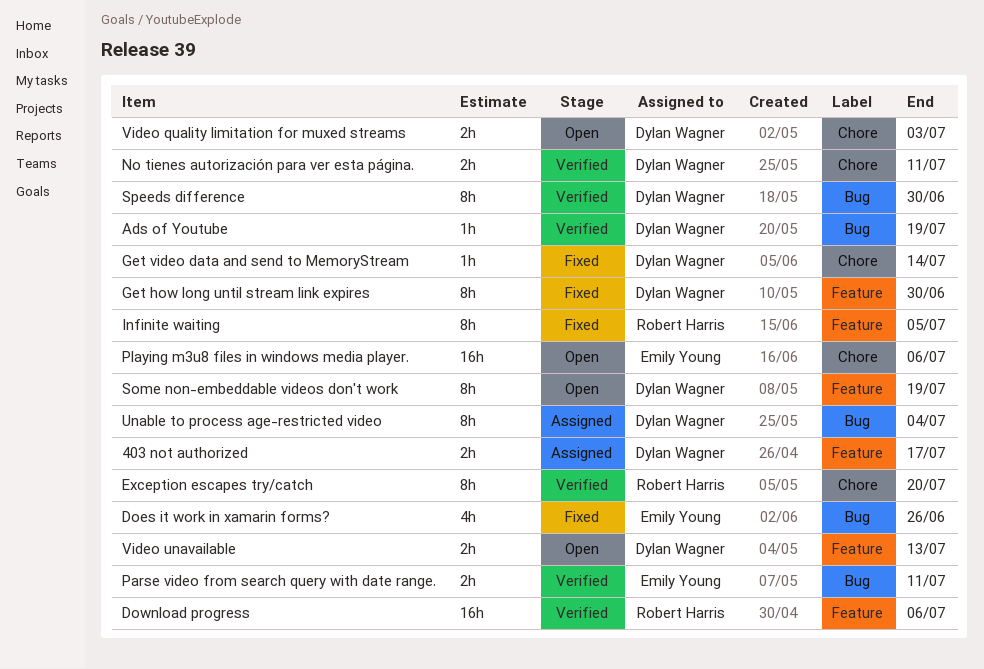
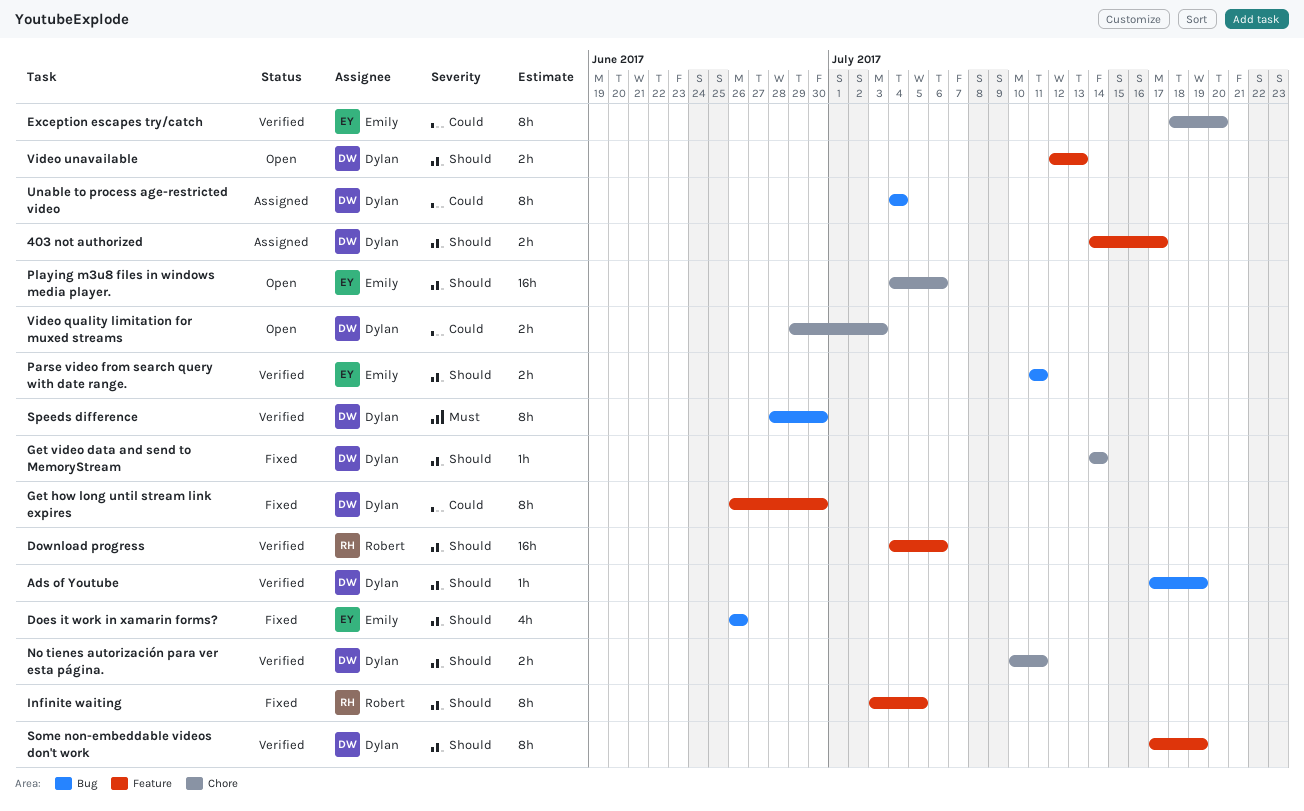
Exception escapes try/catch, owner: Robert Harris -> Emily Young
Some non-embeddable videos don't work, status: Open -> Verified

